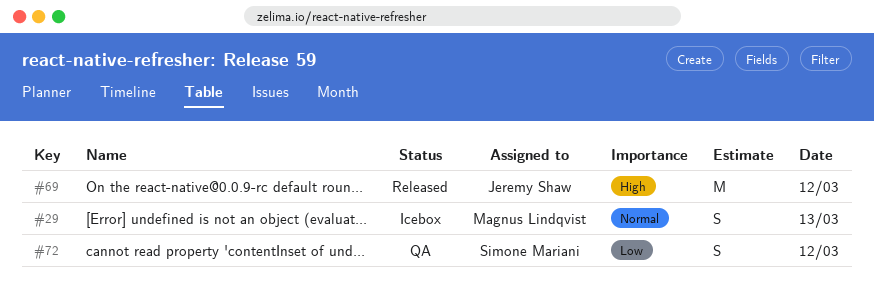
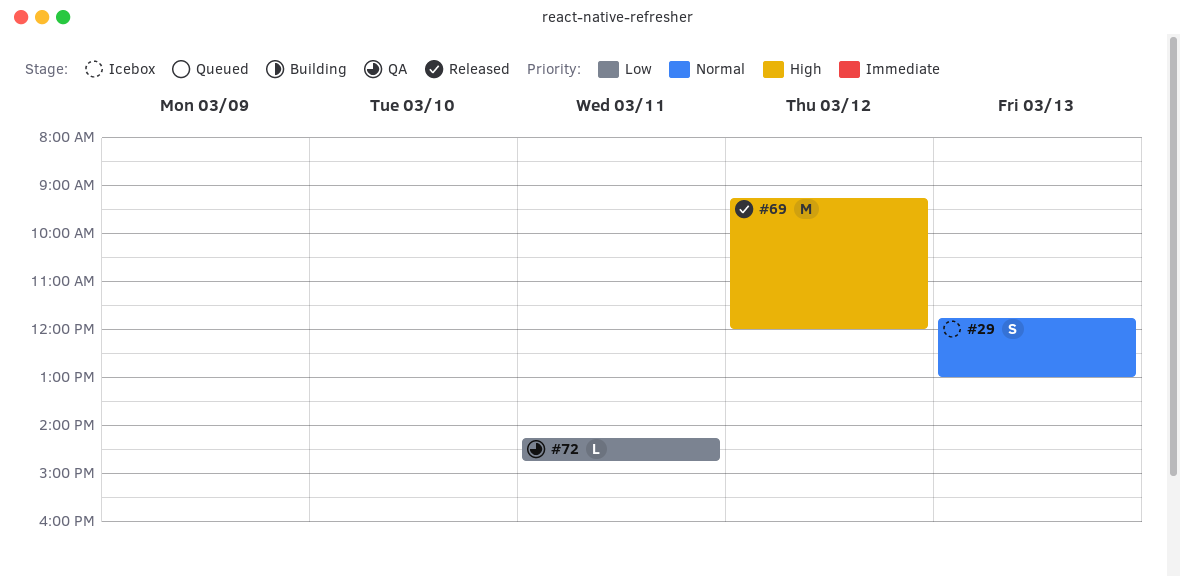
#72, estimate: S -> L
#72, day: Mar 12 -> Mar 11

